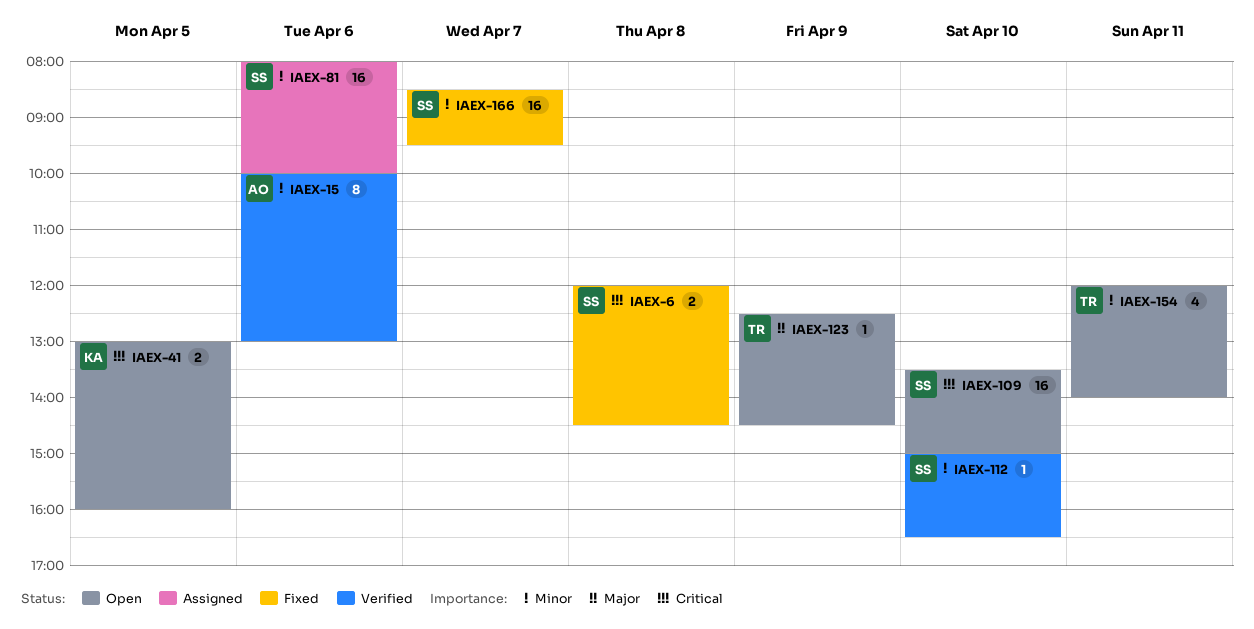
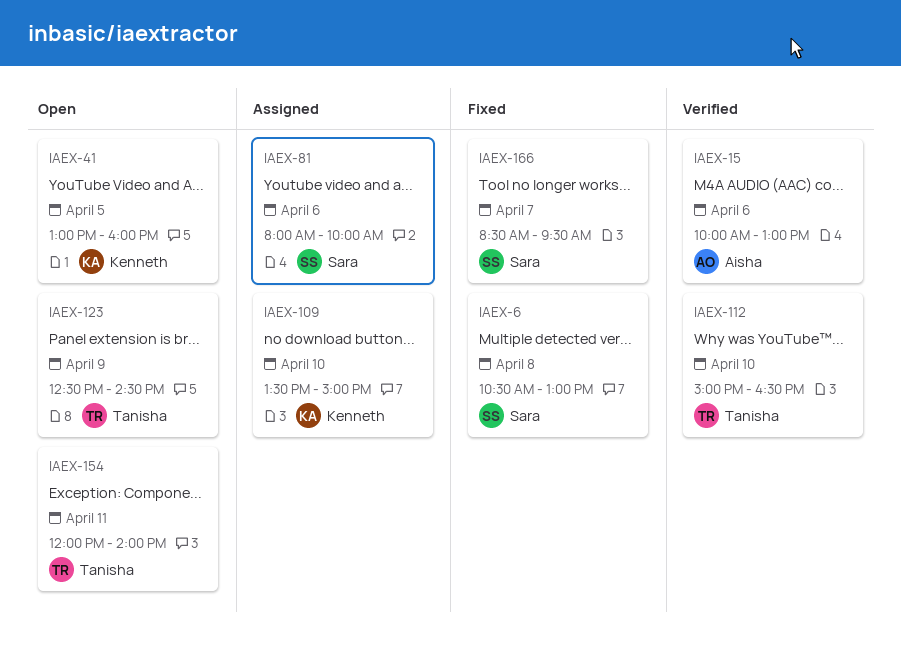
IAEX-6, begins: 12:00 -> 10:30
IAEX-6, ends: 14:30 -> 13:00
IAEX-109, status: Open -> Assigned
IAEX-109, owner: Sara -> Kenneth
IAEX-112, owner: Sara -> Tanisha

